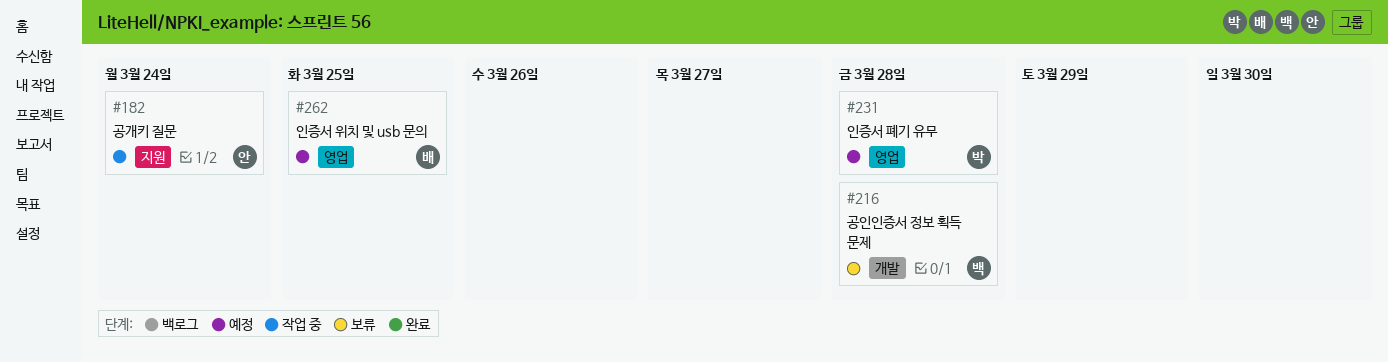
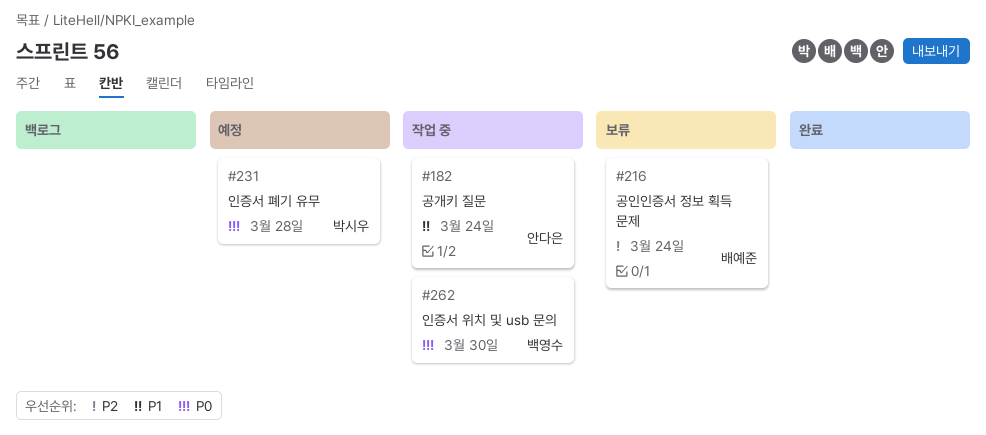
#216, owner: 백영수 -> 배예준
#216, due: Mar 28 -> Mar 24
#262, status: 예정 -> 작업 중
#262, owner: 배예준 -> 백영수
#262, due: Mar 25 -> Mar 30

